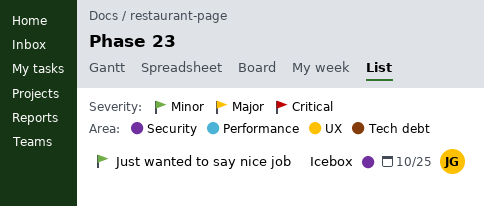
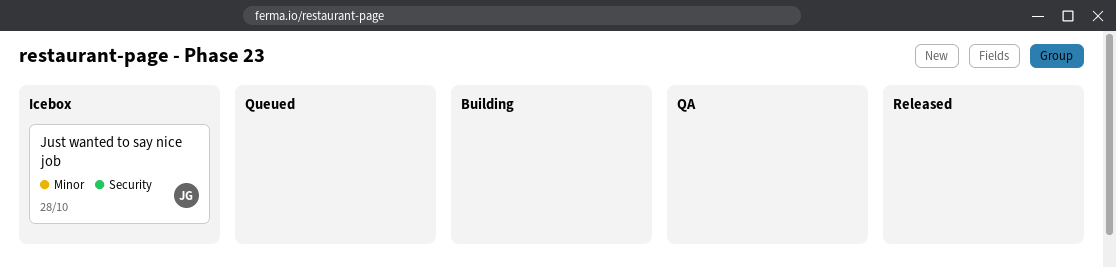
Just wanted to say nice job, due: Oct 25 -> Oct 28

